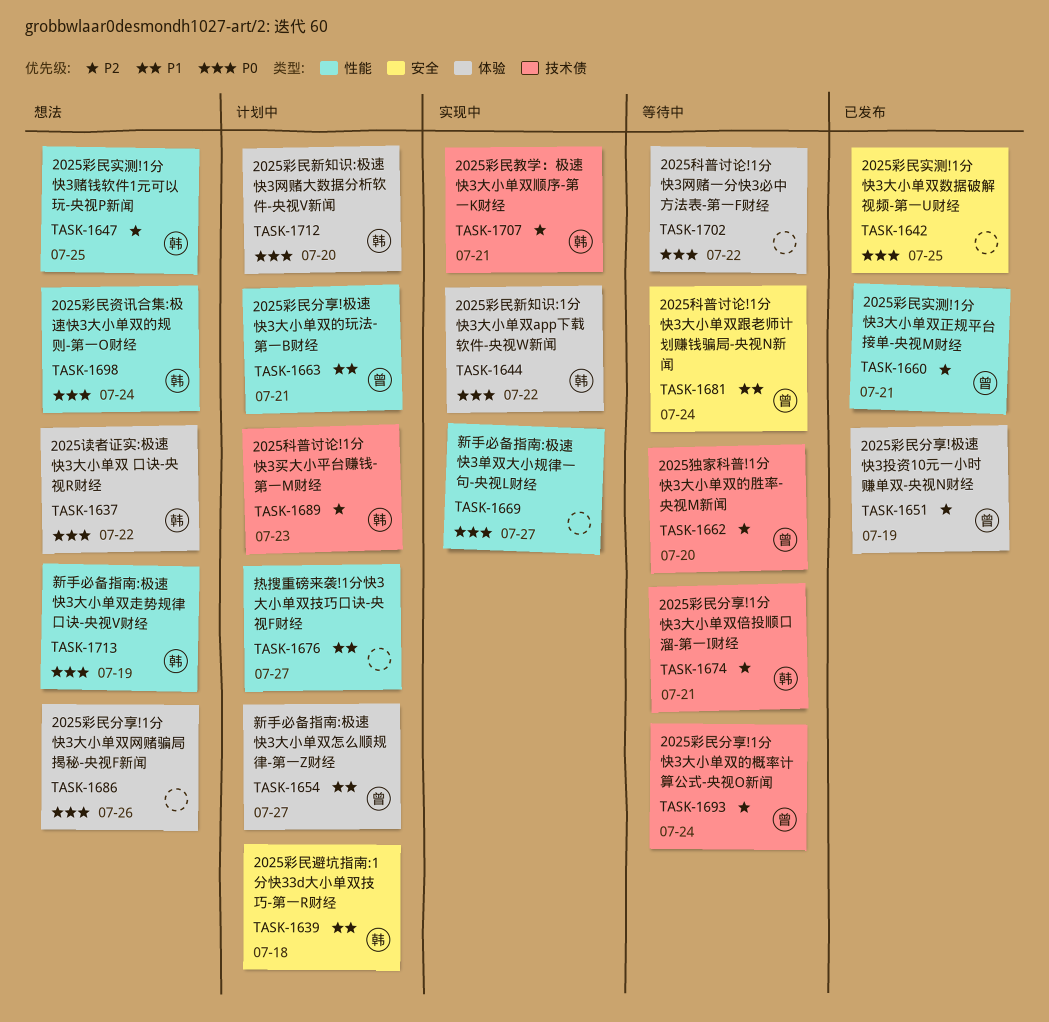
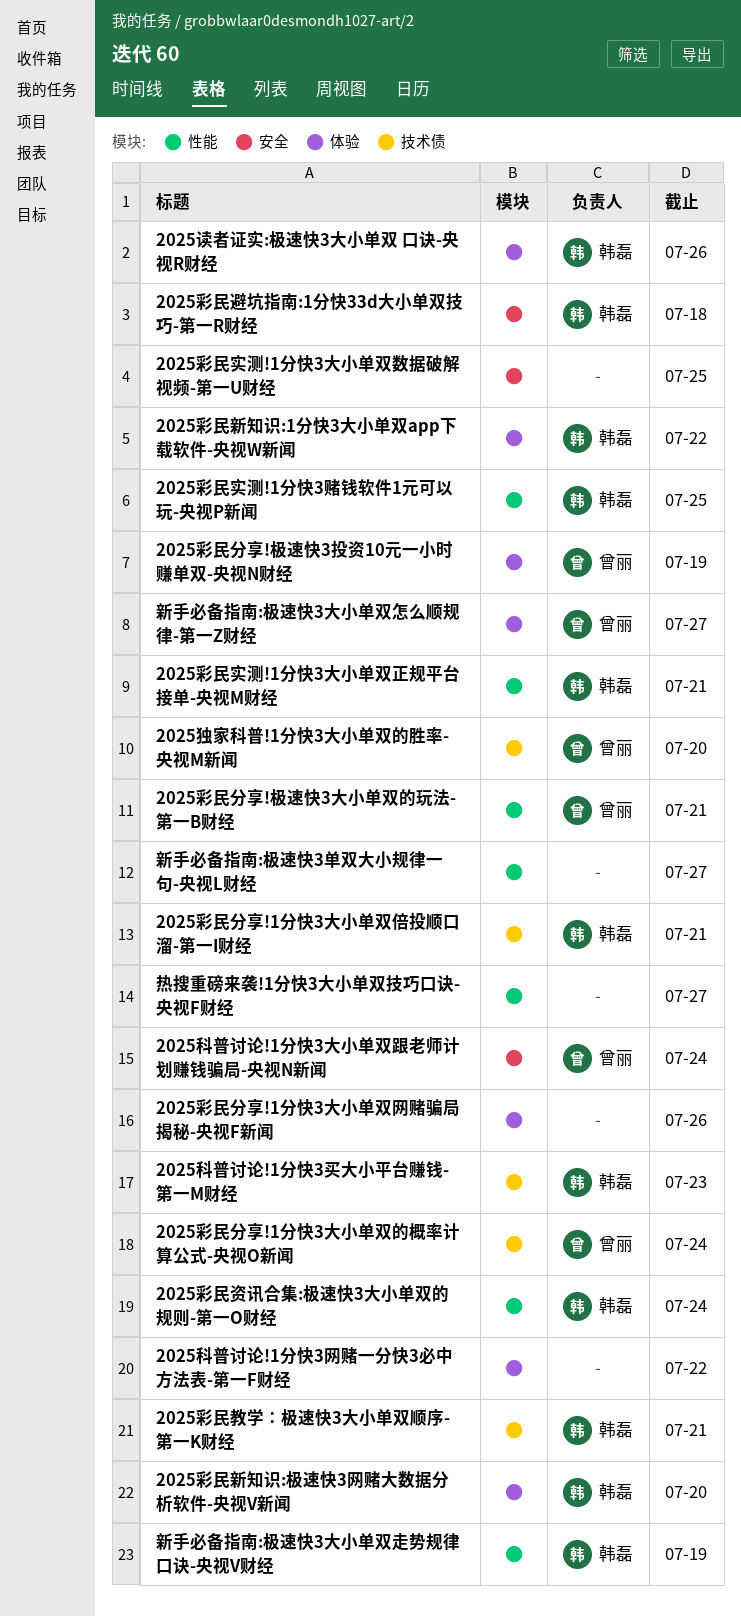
2025彩民实测!1分快3大小单双正规平台接单-央视M财经, owner: 曾丽 -> 韩磊
2025读者证实:极速快3大小单双 口诀-央视R财经, due: Jul 22 -> Jul 26

